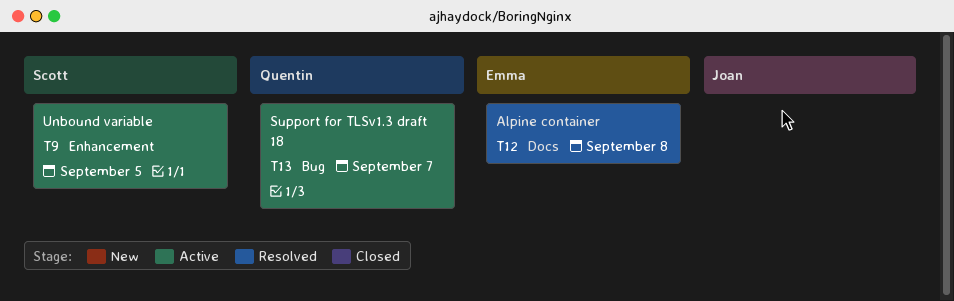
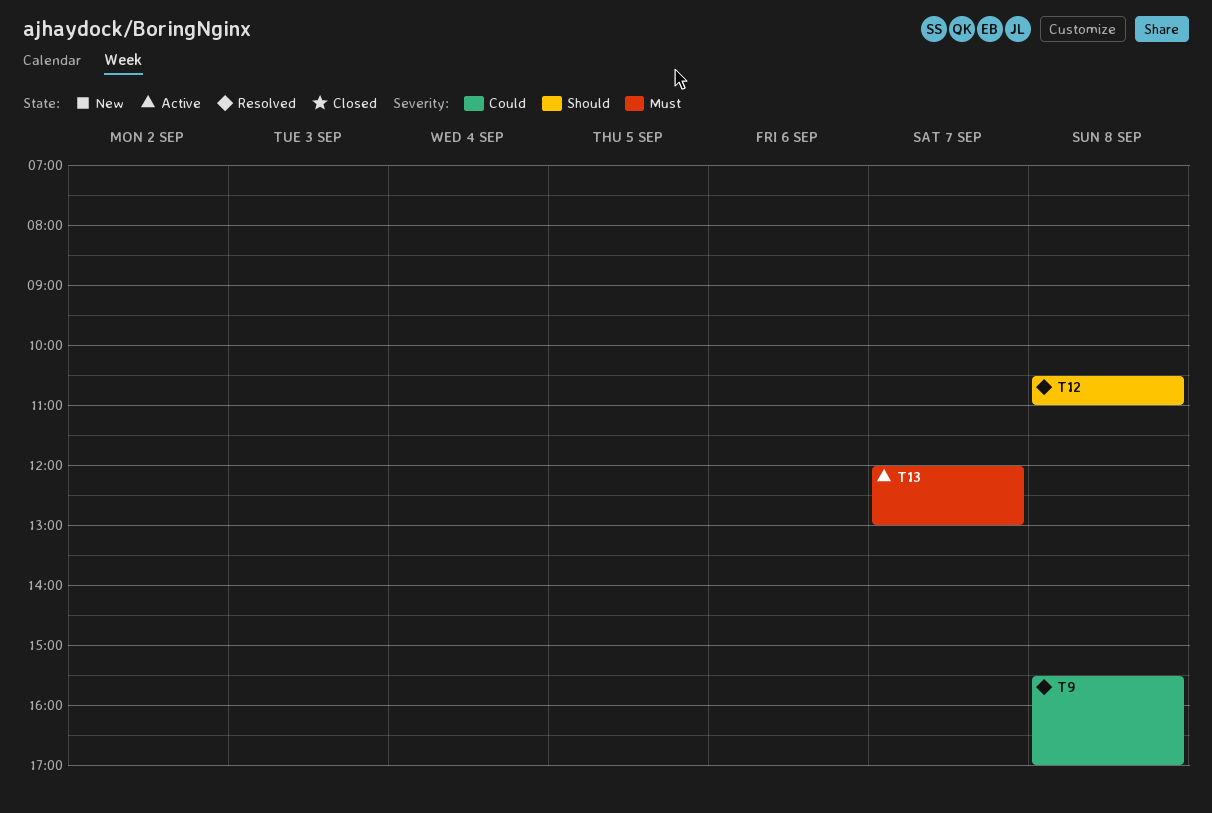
T9, status: Active -> Resolved
T9, day: Sep 5 -> Sep 8

